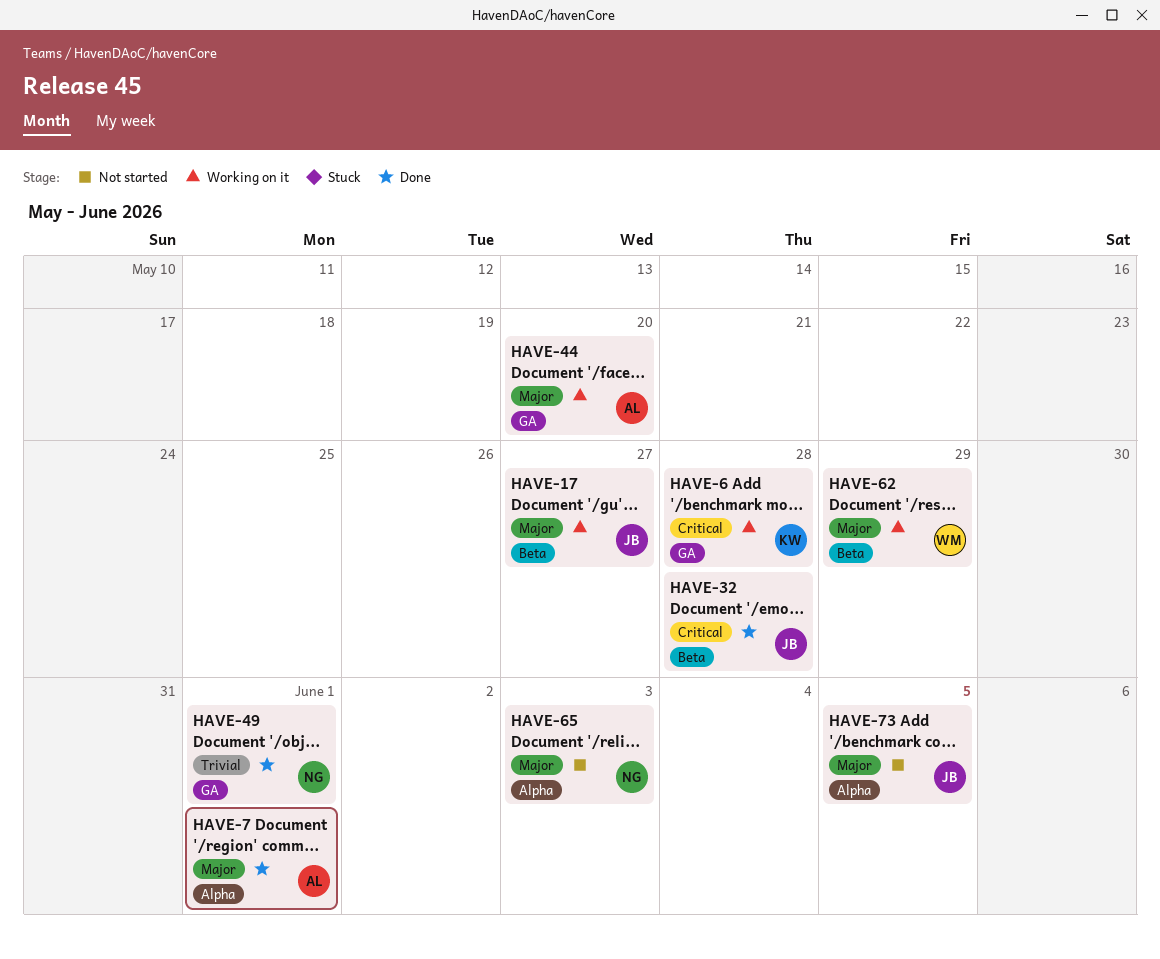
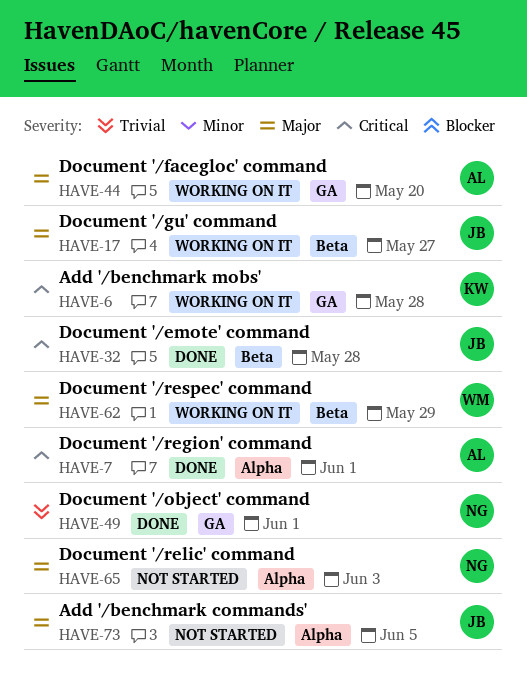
HAVE-7, priority: Major -> Critical

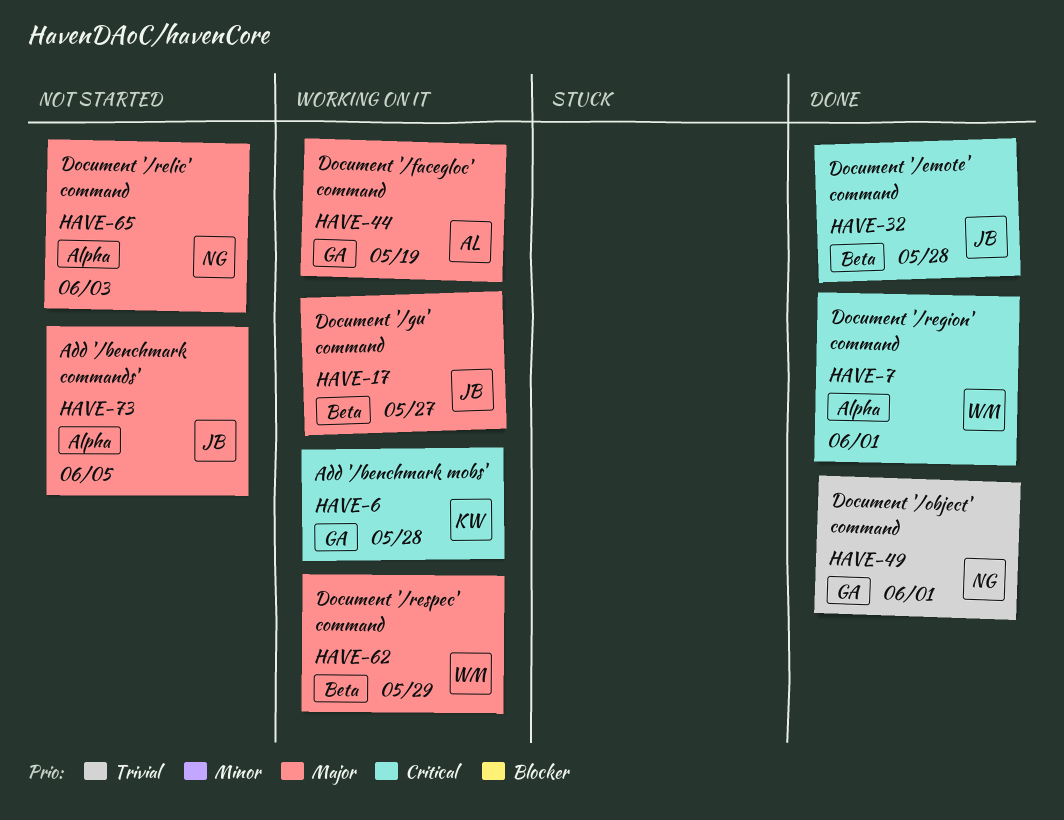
HAVE-7, owner: AL -> WM
HAVE-44, due: May 20 -> May 19

